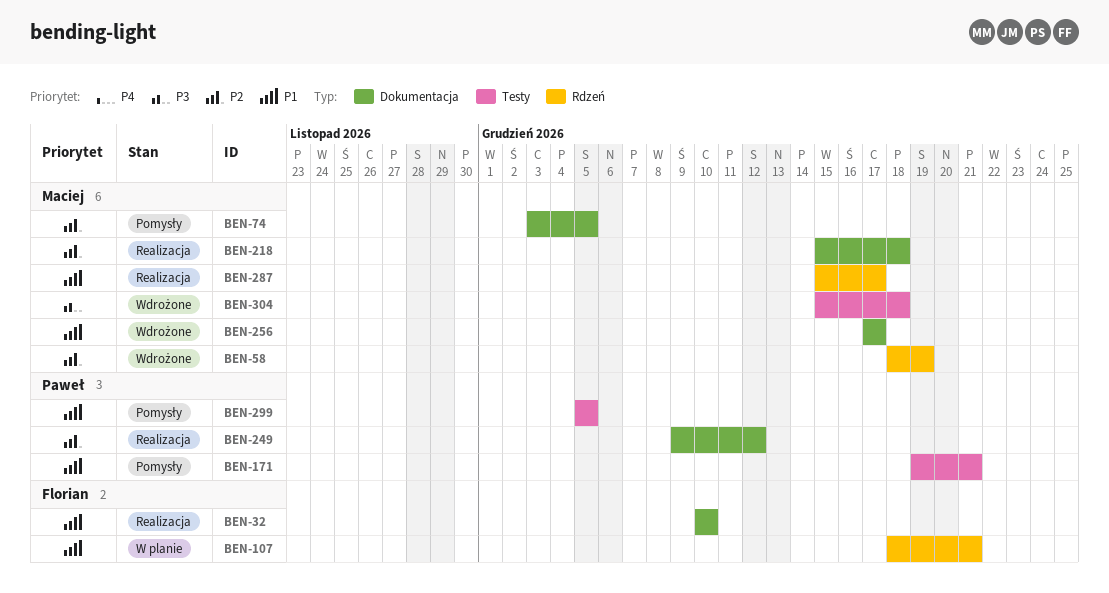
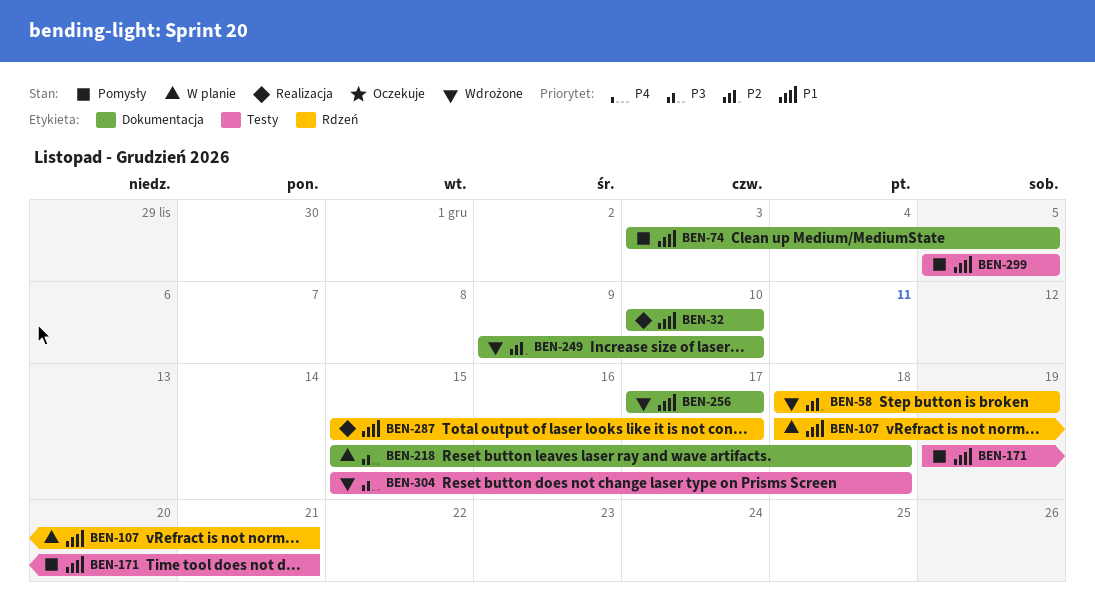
BEN-74, priority: P2 -> P1
BEN-218, status: Realizacja -> W planie
BEN-218, priority: P2 -> P3
BEN-249, status: Realizacja -> Wdrożone
BEN-249, due: Dec 12 -> Dec 10

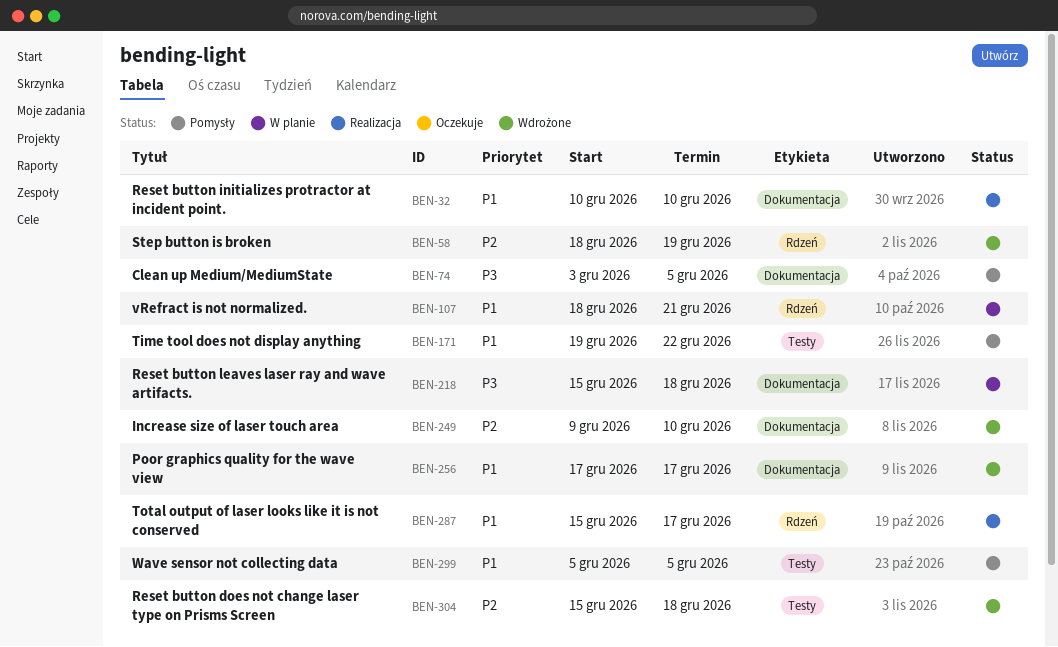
BEN-74, priority: P1 -> P3
BEN-171, due: Dec 21 -> Dec 22
BEN-304, priority: P3 -> P2

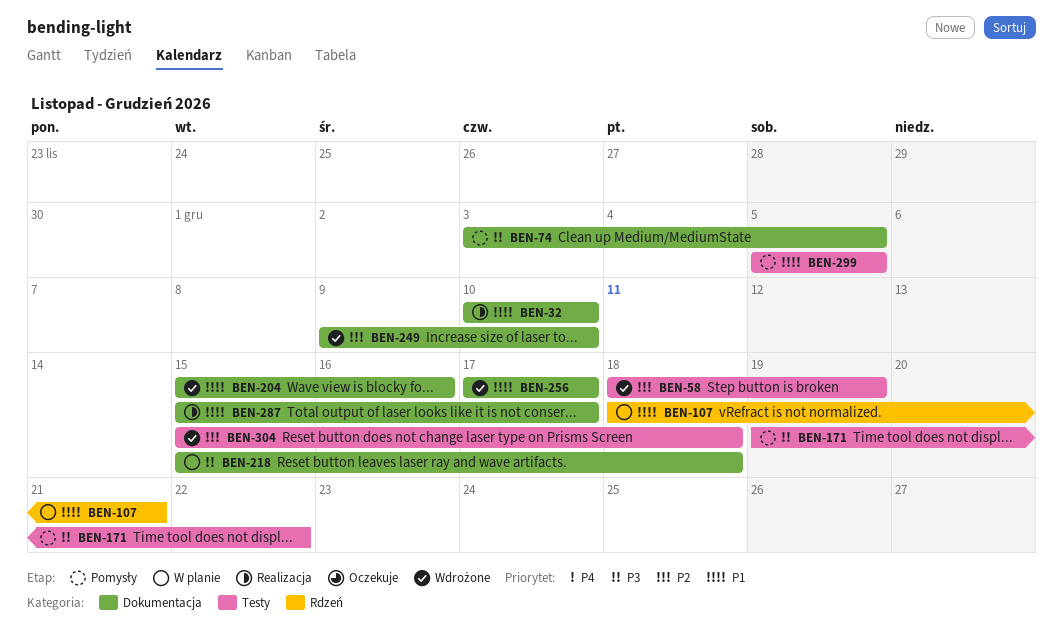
BEN-58, label: Rdzeń -> Testy
BEN-171, priority: P1 -> P3
BEN-204: none -> present
BEN-287, label: Rdzeń -> Dokumentacja

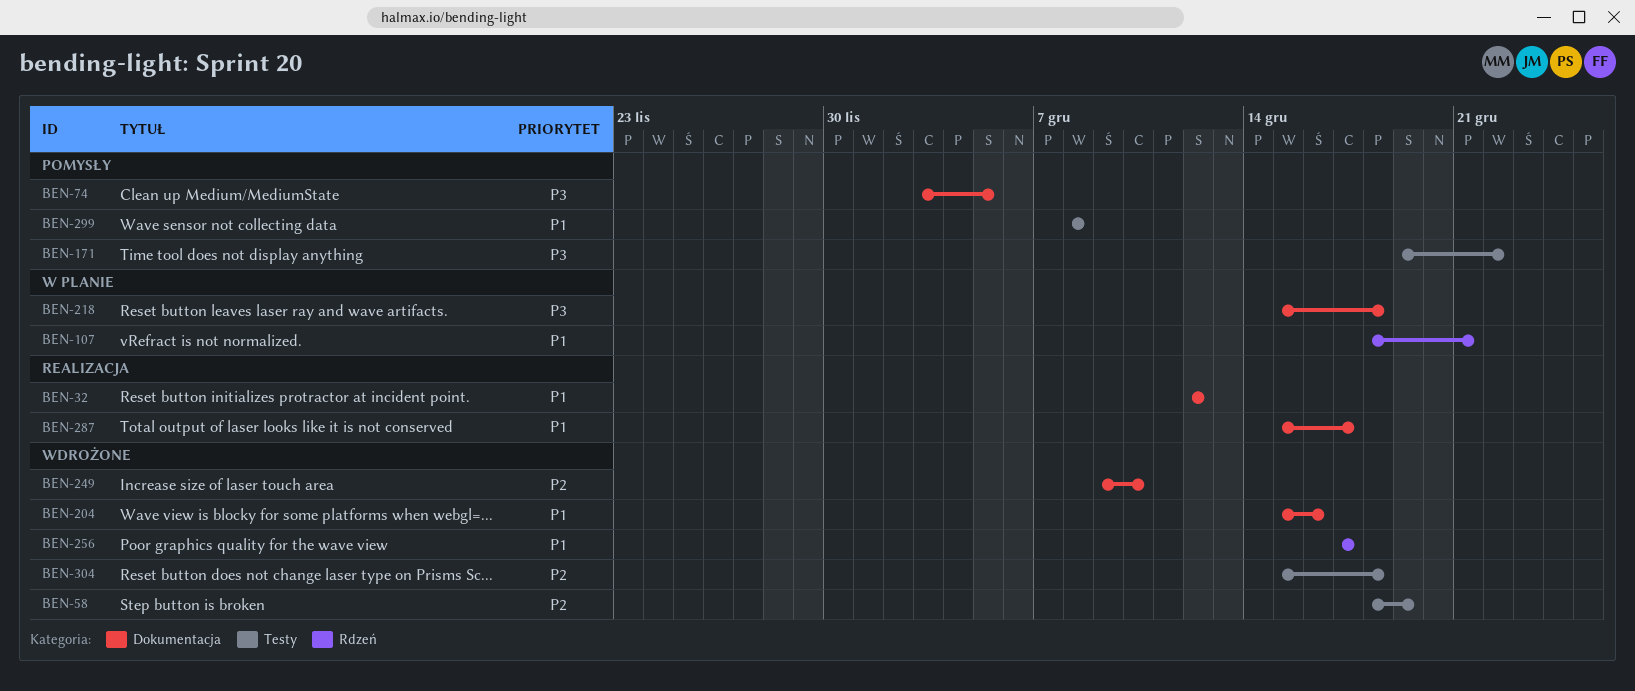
BEN-32, start: Dec 10 -> Dec 12
BEN-32, due: Dec 10 -> Dec 12
BEN-256, label: Dokumentacja -> Rdzeń
BEN-299, start: Dec 5 -> Dec 8
BEN-299, due: Dec 5 -> Dec 8

